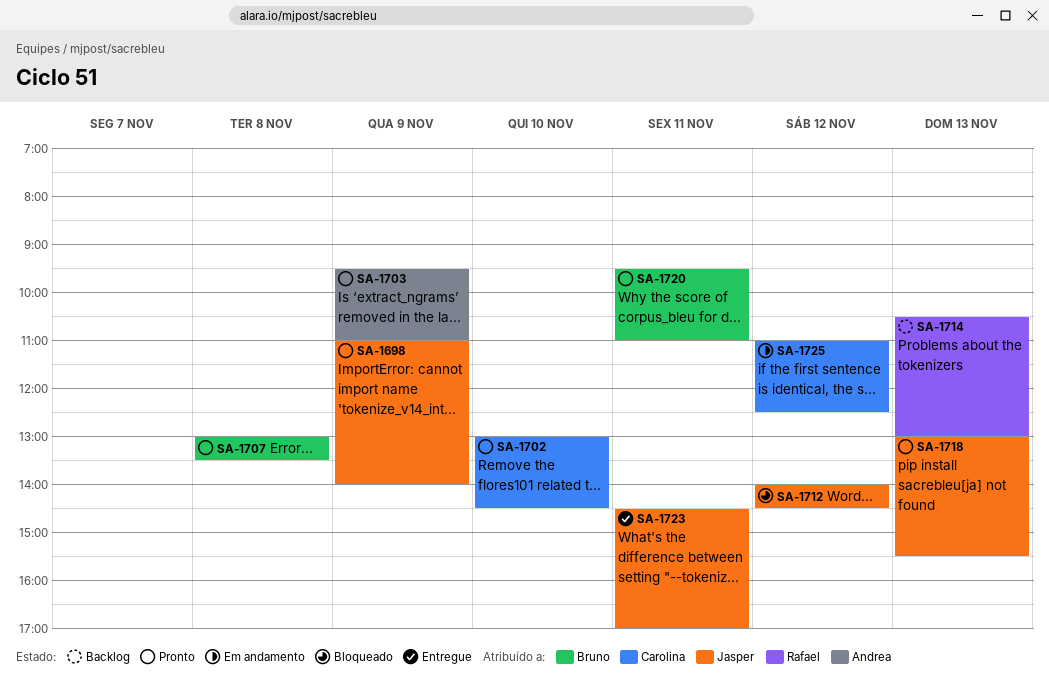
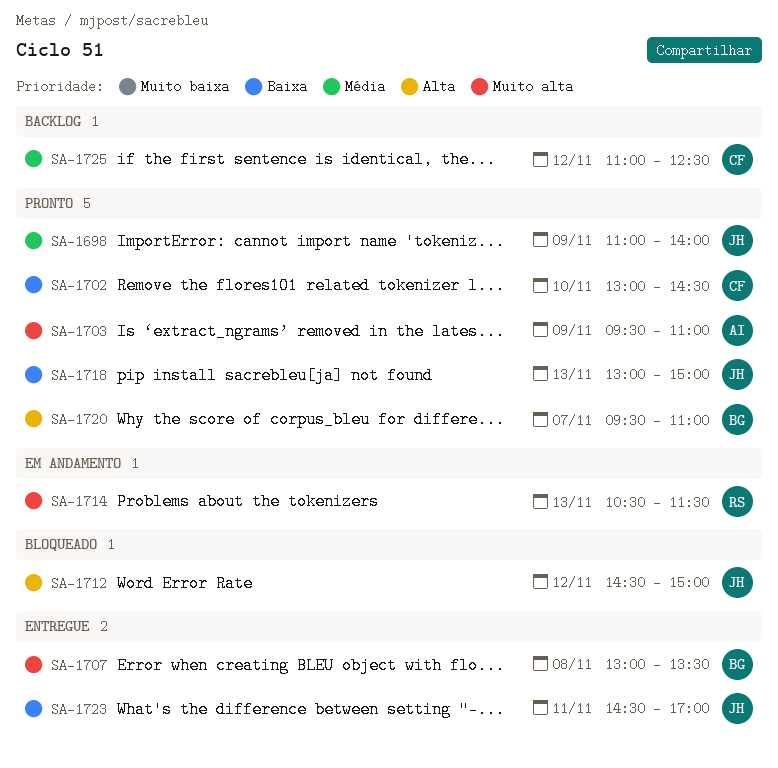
SA-1707, status: Pronto -> Entregue
SA-1712, begins: 14:00 -> 14:30
SA-1712, ends: 14:30 -> 15:00
SA-1714, status: Backlog -> Em andamento
SA-1714, ends: 13:00 -> 11:30
SA-1718, ends: 15:30 -> 15:00
SA-1720, day: Nov 11 -> Nov 7
SA-1725, status: Em andamento -> Backlog

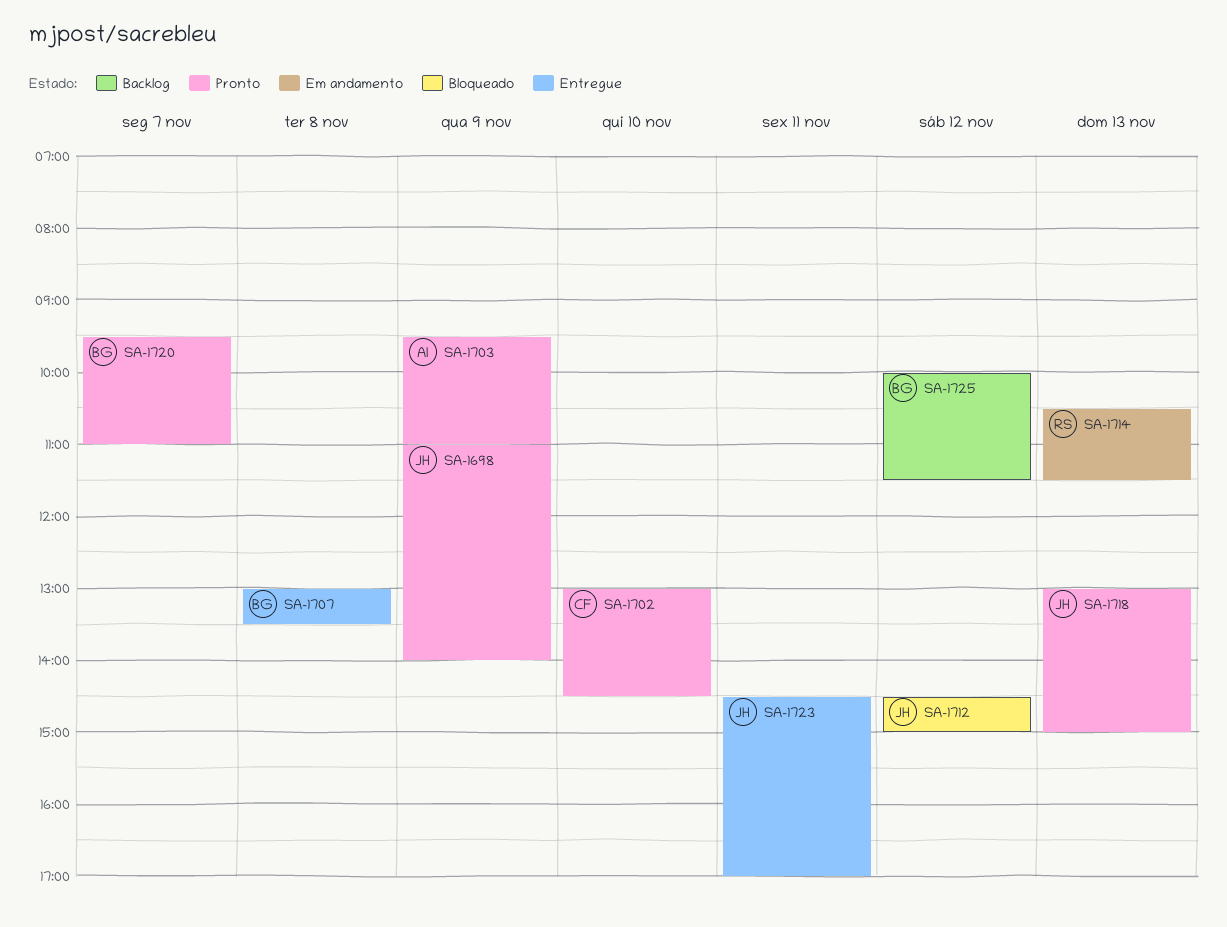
SA-1725, owner: CF -> BG
SA-1725, begins: 11:00 -> 10:00
SA-1725, ends: 12:30 -> 11:30

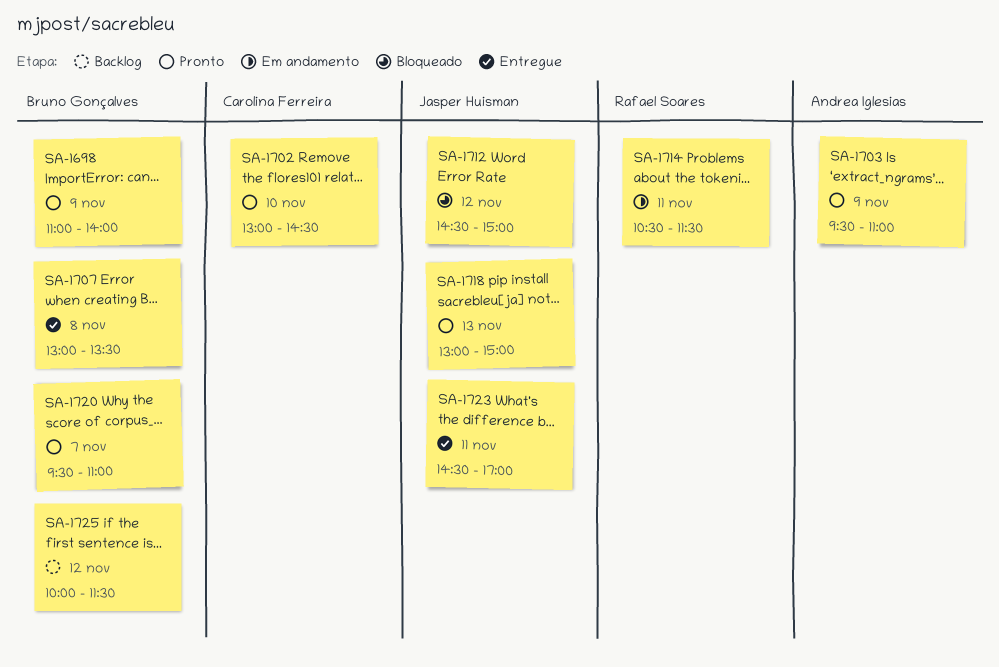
SA-1698, owner: Jasper Huisman -> Bruno Gonçalves
SA-1714, day: Nov 13 -> Nov 11

